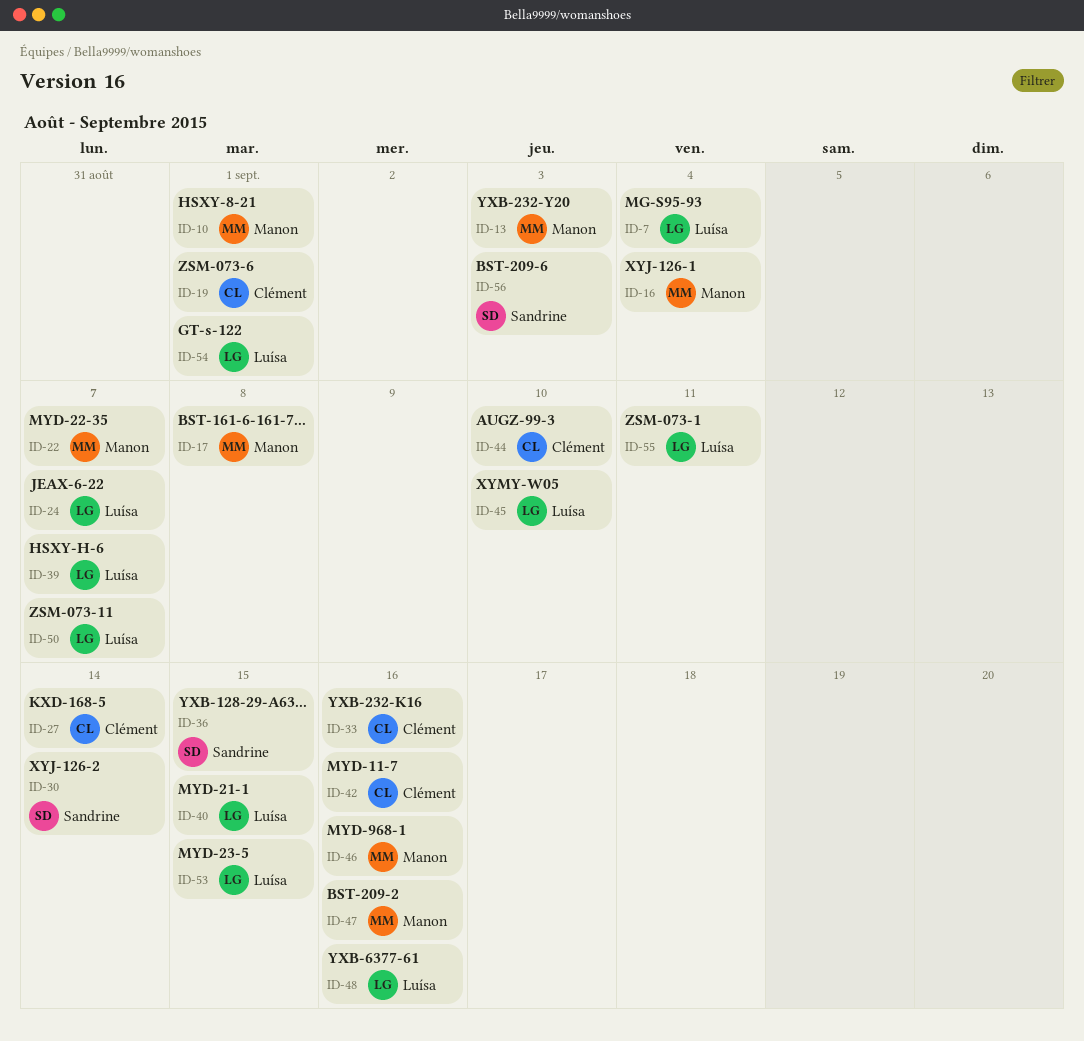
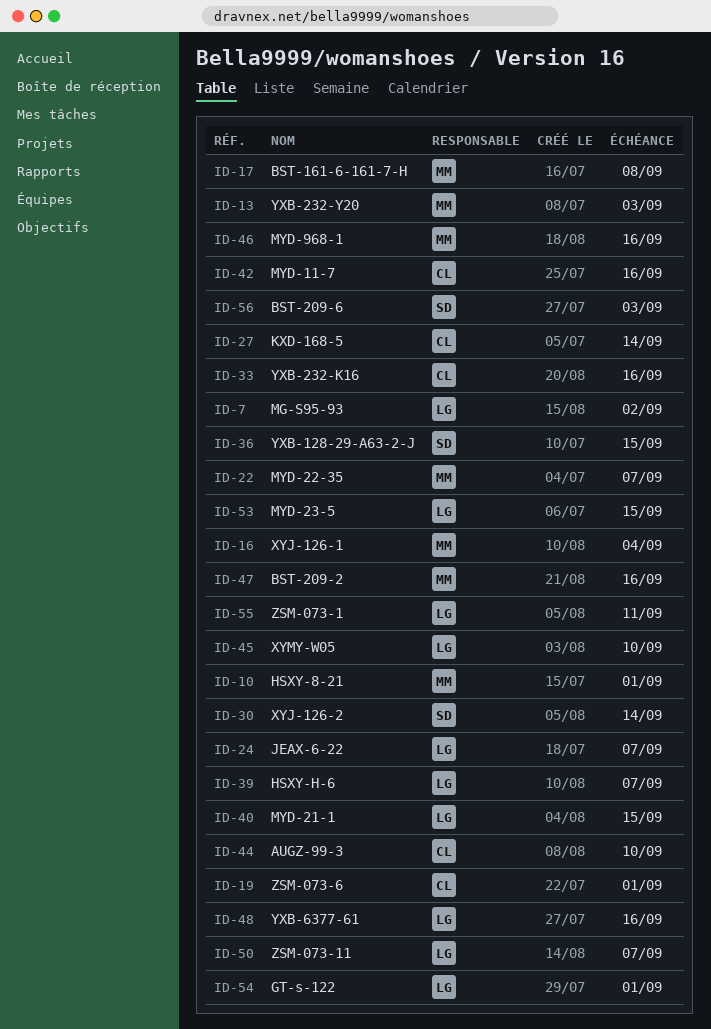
ID-7, due: Sep 4 -> Sep 2

